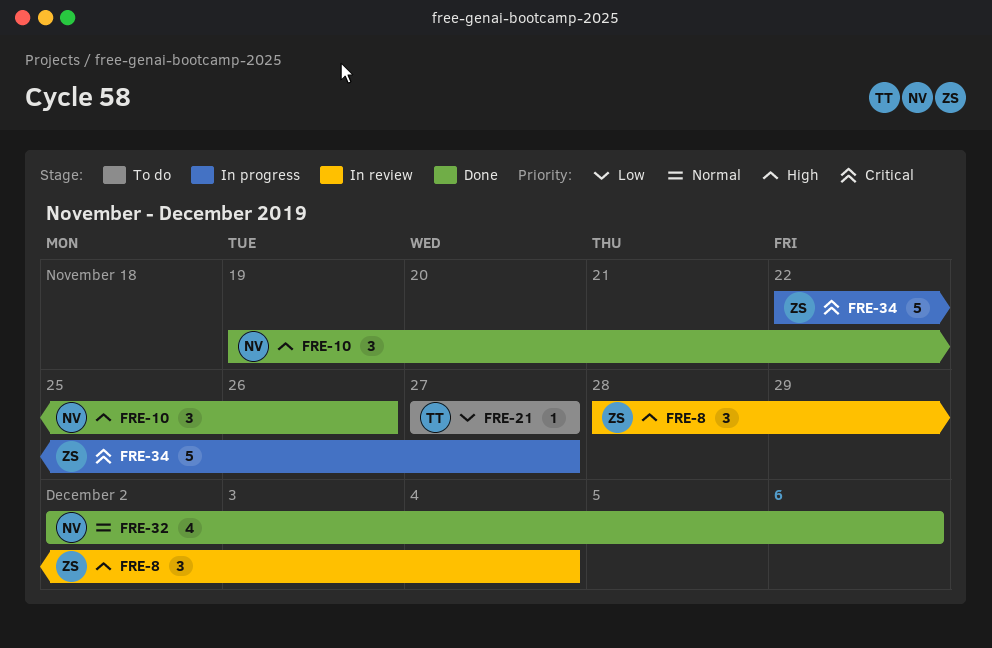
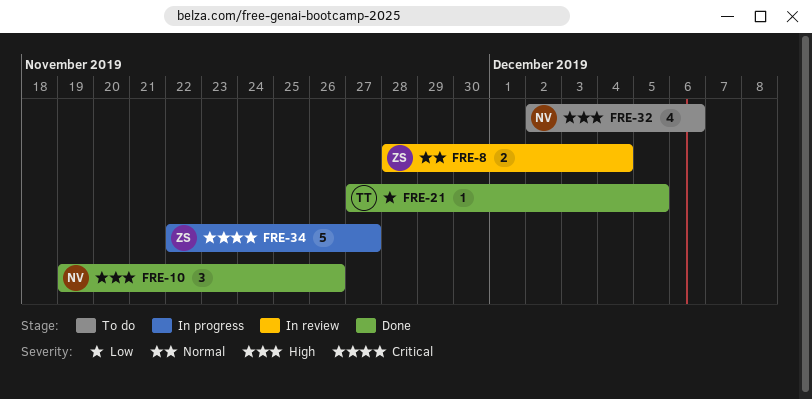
FRE-8, priority: High -> Normal
FRE-8, estimate: 3 -> 2
FRE-21, status: To do -> Done
FRE-21, due: Nov 27 -> Dec 5
FRE-32, status: Done -> To do
FRE-32, priority: Normal -> High

